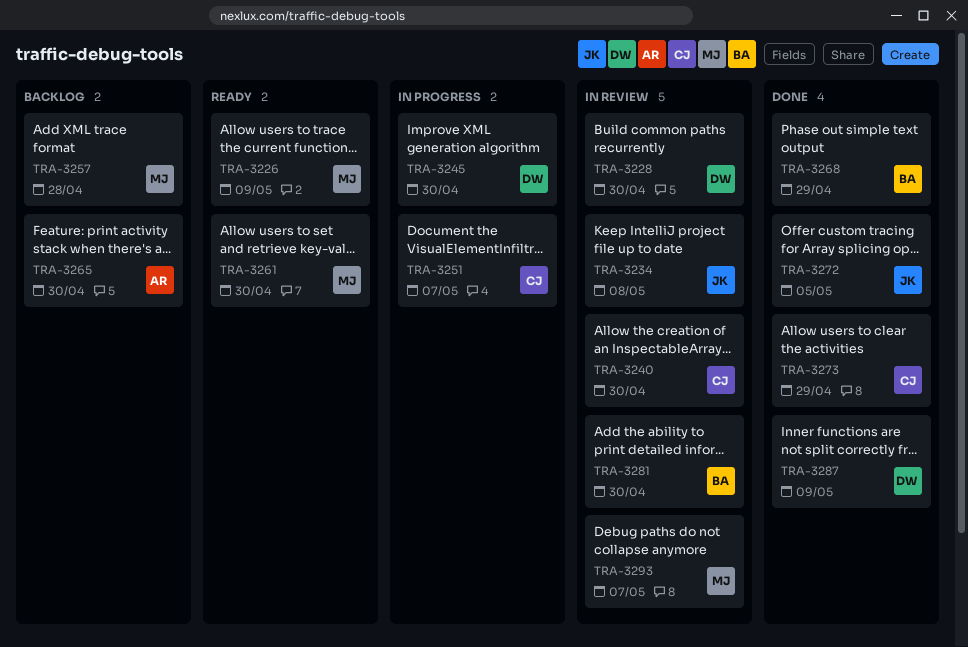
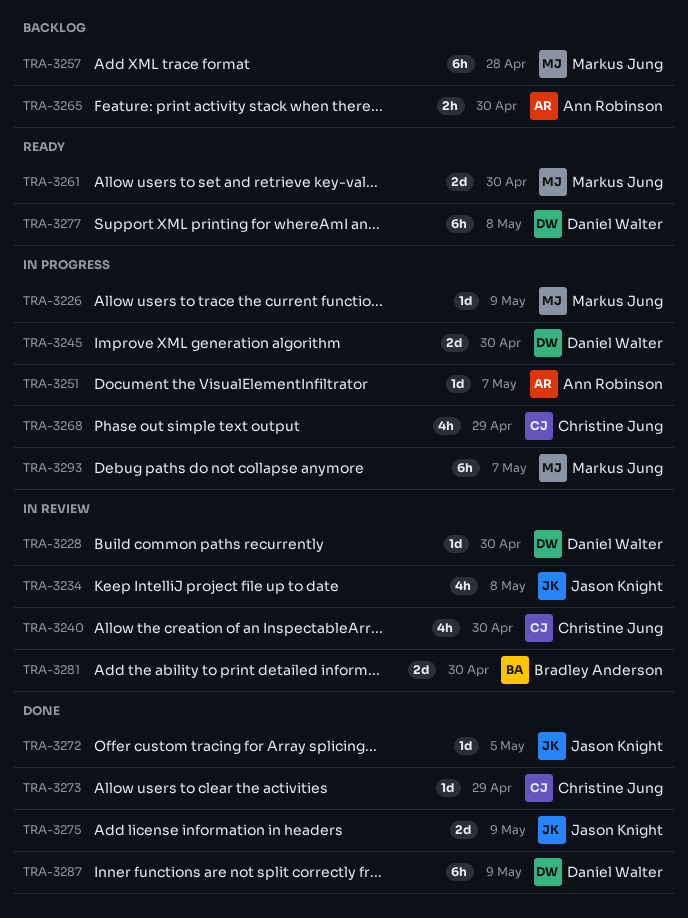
TRA-3226, status: Ready -> In progress
TRA-3251, owner: Christine Jung -> Ann Robinson
TRA-3268, status: Done -> In progress
TRA-3268, owner: Bradley Anderson -> Christine Jung
TRA-3275: none -> present
TRA-3277: none -> present
TRA-3293, status: In review -> In progress

